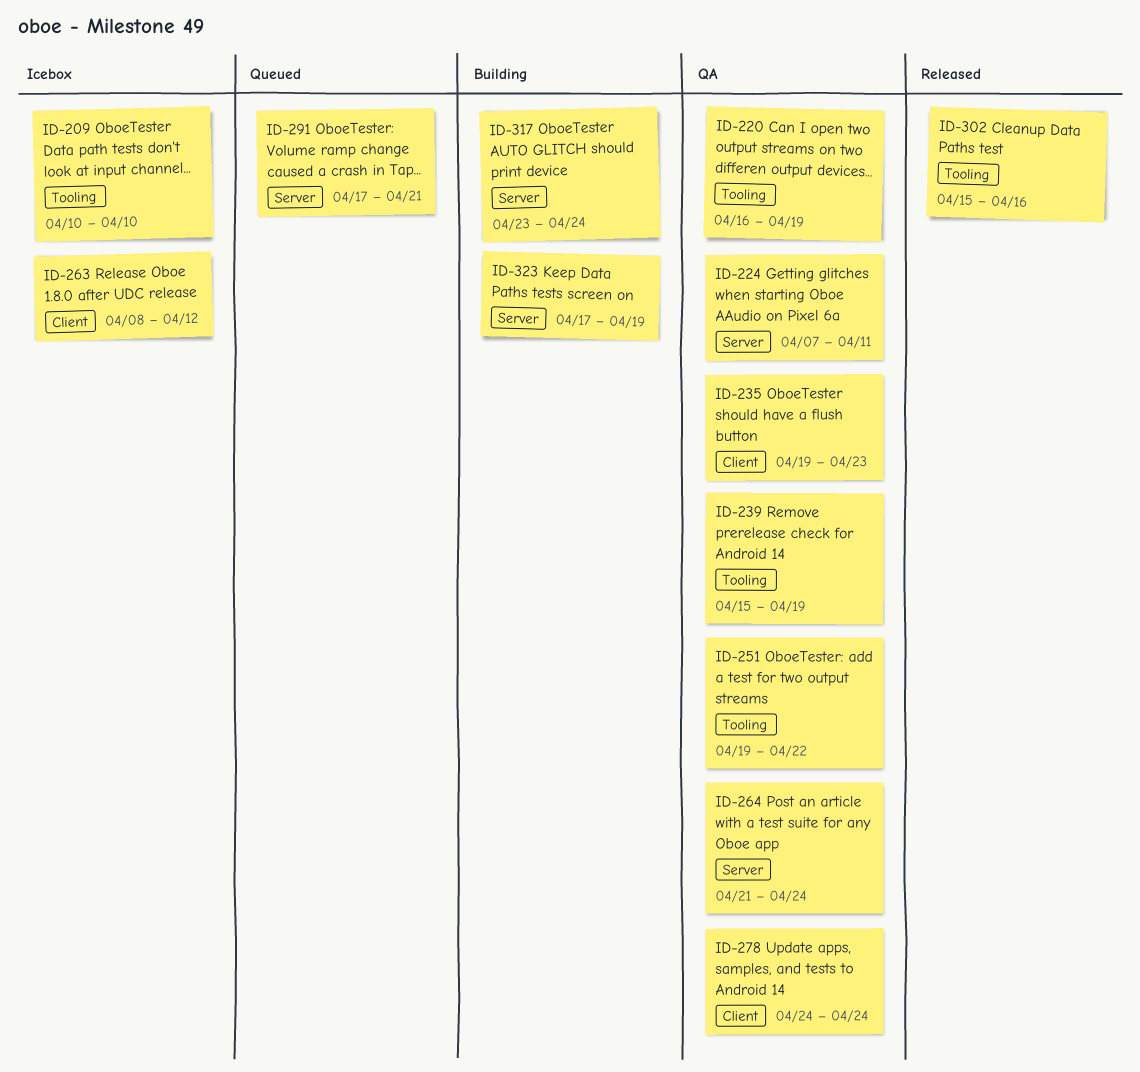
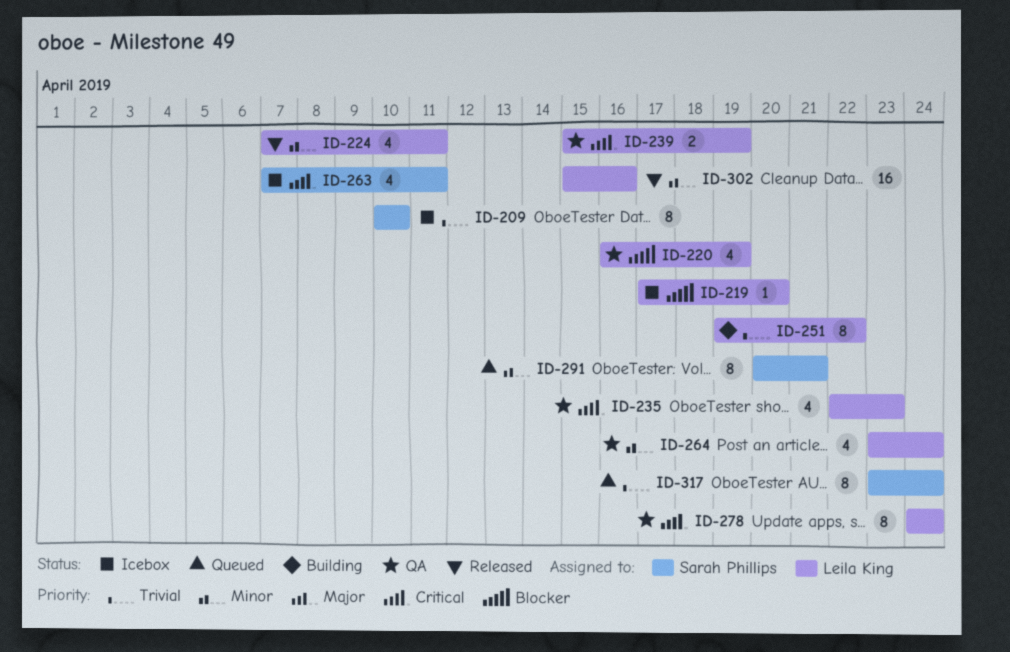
ID-219: none -> present
ID-224, status: QA -> Released
ID-235, start: Apr 19 -> Apr 22
ID-251, status: QA -> Building
ID-263, start: Apr 8 -> Apr 7
ID-263, due: Apr 12 -> Apr 11
ID-264, start: Apr 21 -> Apr 23
ID-291, start: Apr 17 -> Apr 20
ID-317, status: Building -> Queued
ID-323: present -> none

